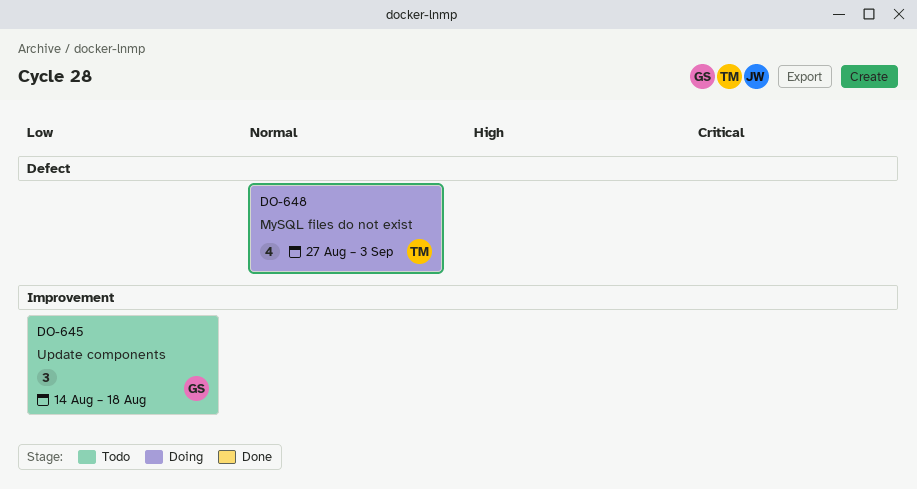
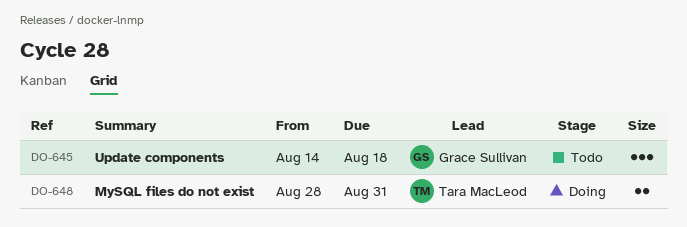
DO-648, estimate: 4 -> 2
DO-648, start: Aug 27 -> Aug 28
DO-648, due: Sep 3 -> Aug 31

